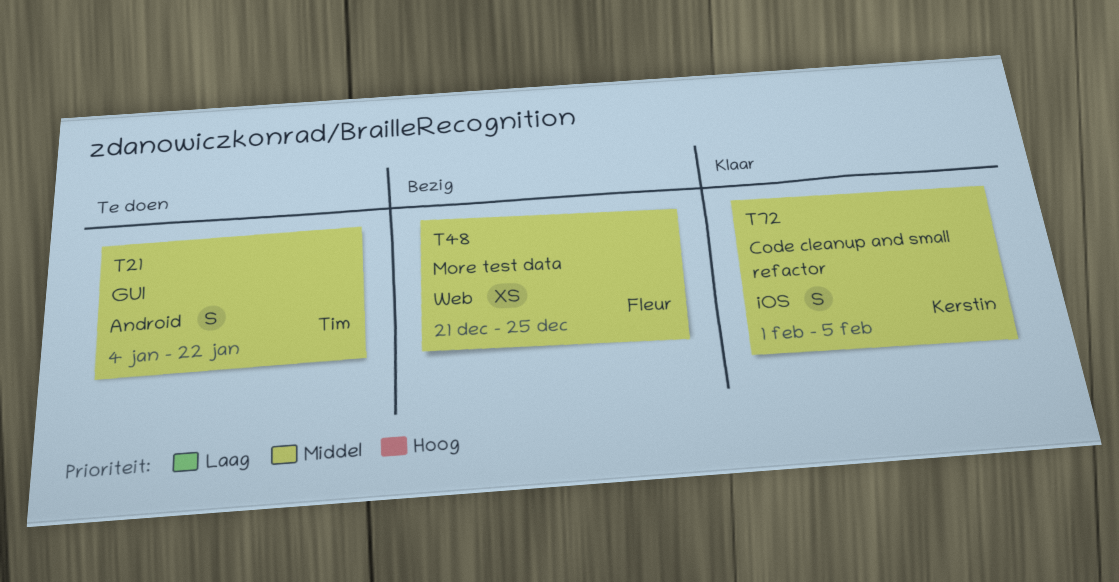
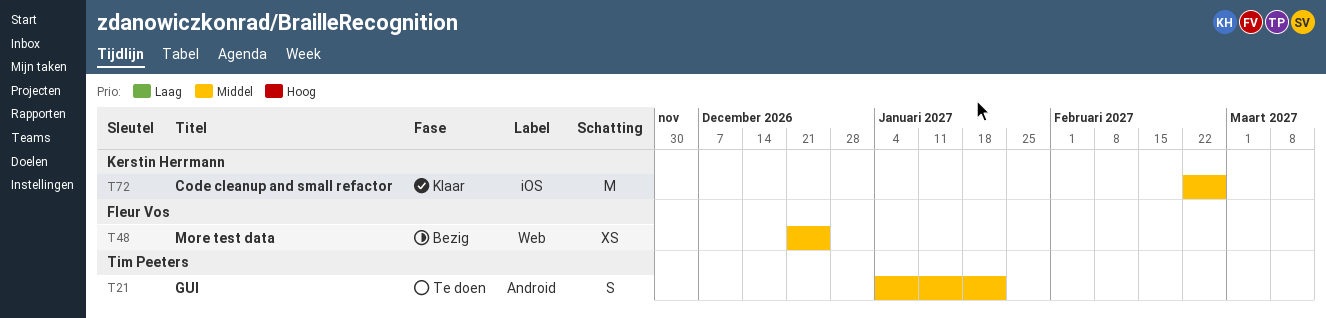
T72, estimate: S -> M
T72, start: Feb 1 -> Feb 22
T72, due: Feb 5 -> Feb 26

